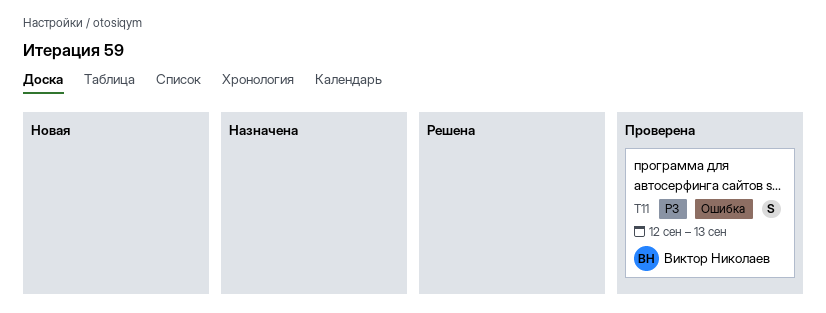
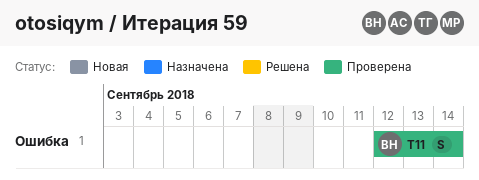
T11, due: Sep 13 -> Sep 14

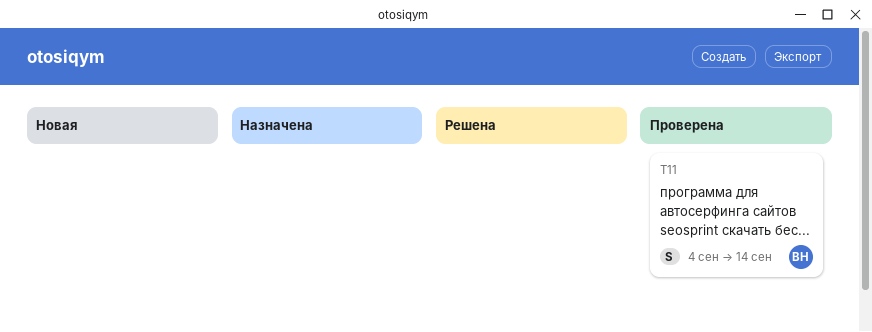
T11, start: Sep 12 -> Sep 4

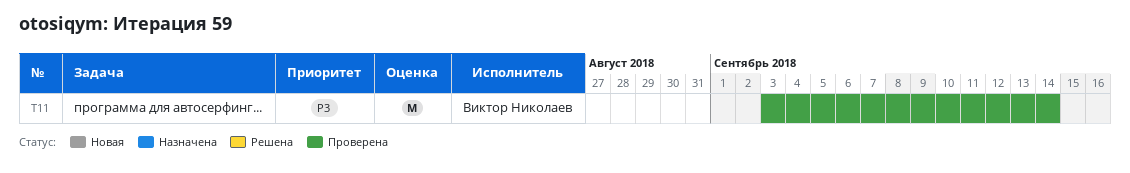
T11, estimate: S -> M
T11, start: Sep 4 -> Sep 3

